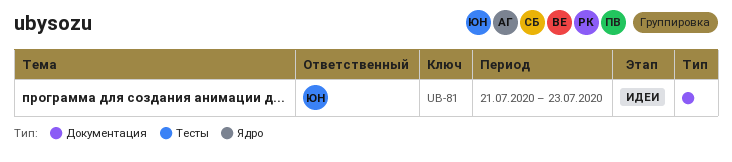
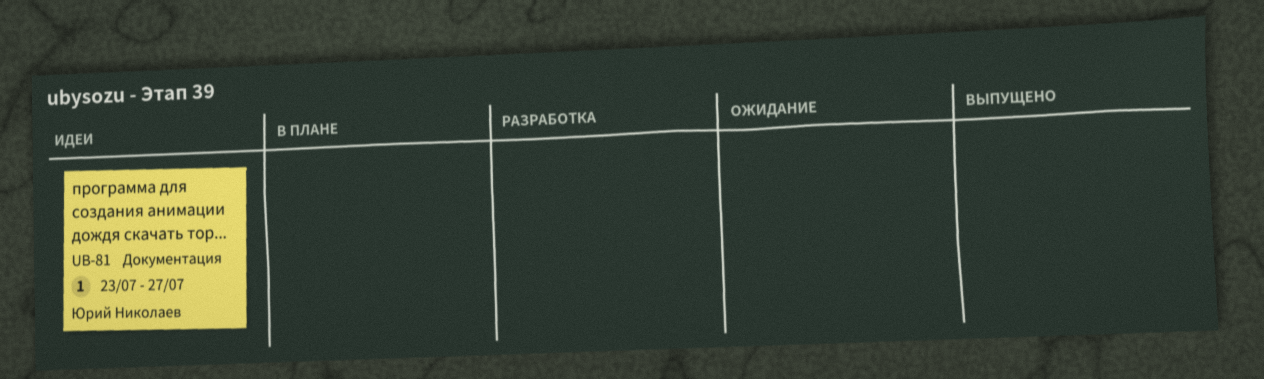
UB-81, start: Jul 21 -> Jul 23
UB-81, due: Jul 23 -> Jul 27

